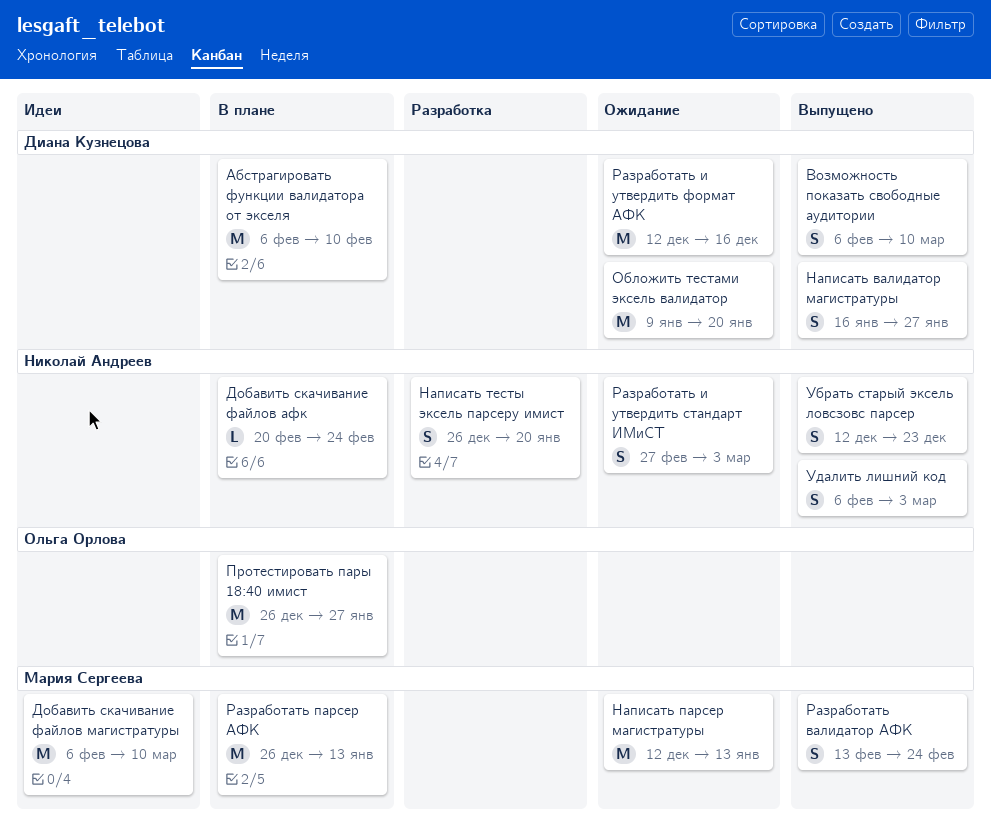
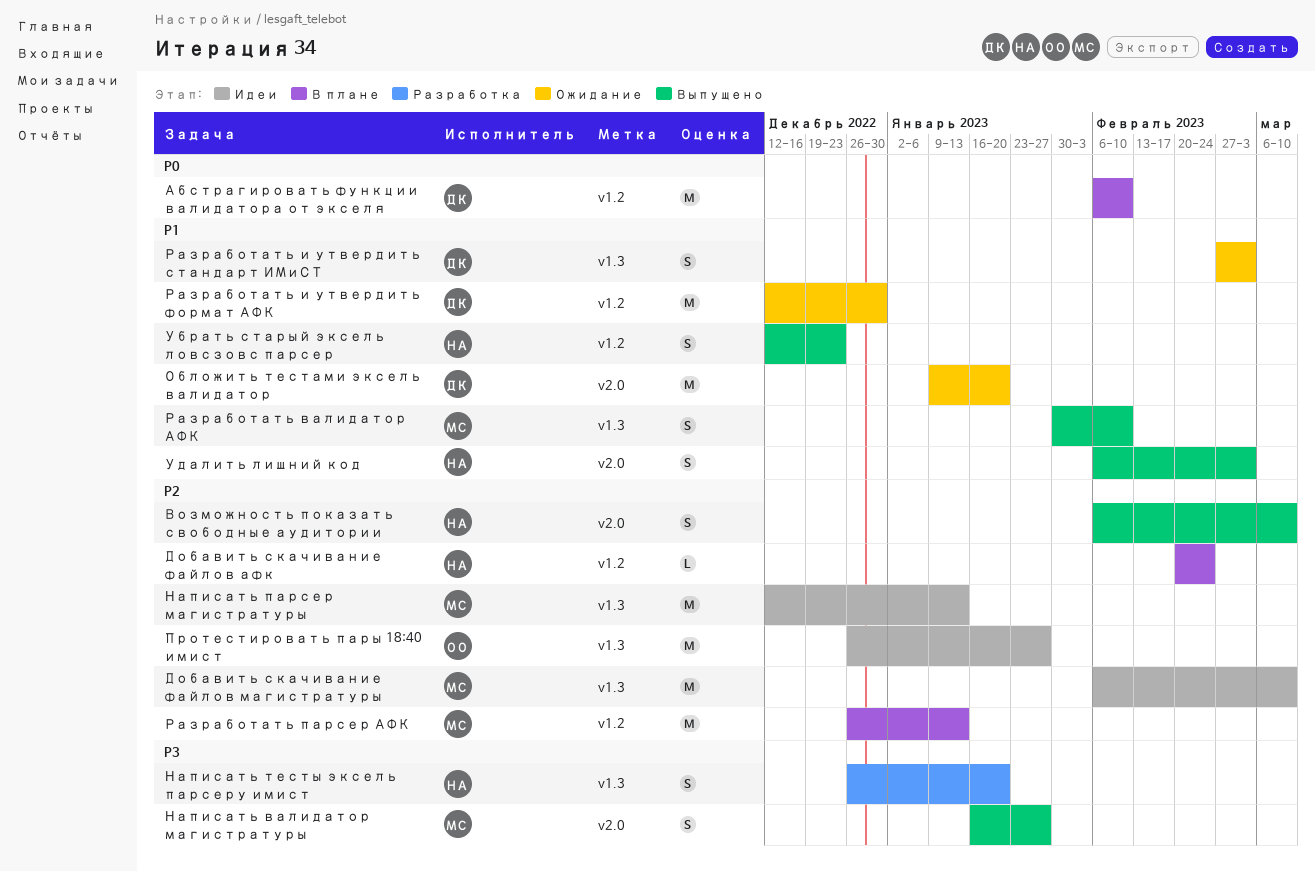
Возможность показать свободные аудитории, owner: Диана Кузнецова -> Николай Андреев
Написать валидатор магистратуры, owner: Диана Кузнецова -> Мария Сергеева
Написать парсер магистратуры, status: Ожидание -> Идеи
Протестировать пары 18:40 имист, status: В плане -> Идеи
Разработать валидатор АФК, start: Feb 13 -> Jan 30
Разработать валидатор АФК, due: Feb 24 -> Feb 10
Разработать и утвердить стандарт ИМиСТ, owner: Николай Андреев -> Диана Кузнецова
Разработать и утвердить формат АФК, due: Dec 16 -> Dec 30

